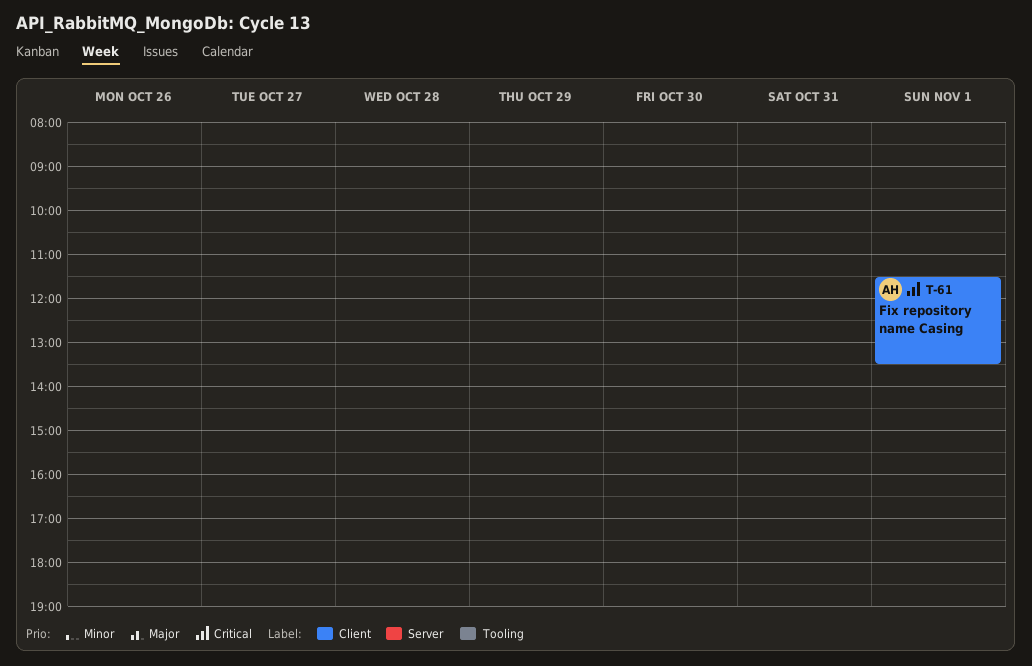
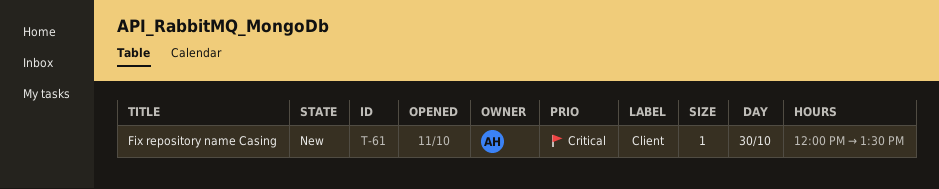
T-61, day: Nov 1 -> Oct 30
T-61, begins: 11:30 -> 12:00

